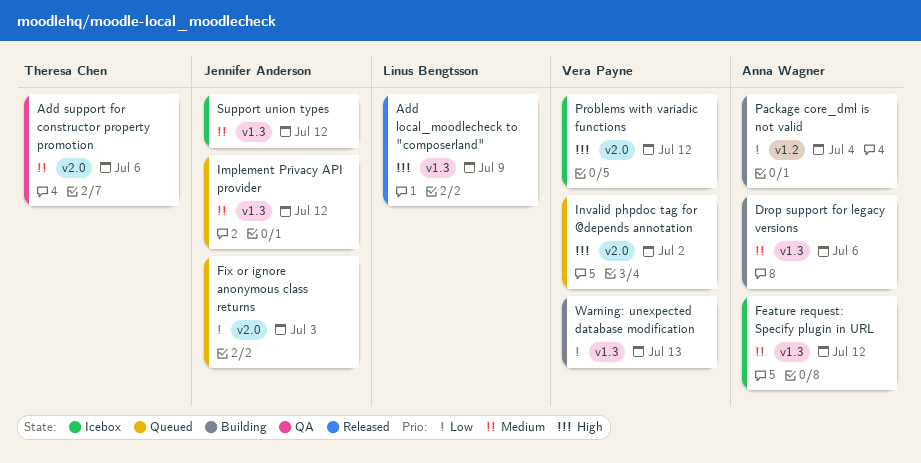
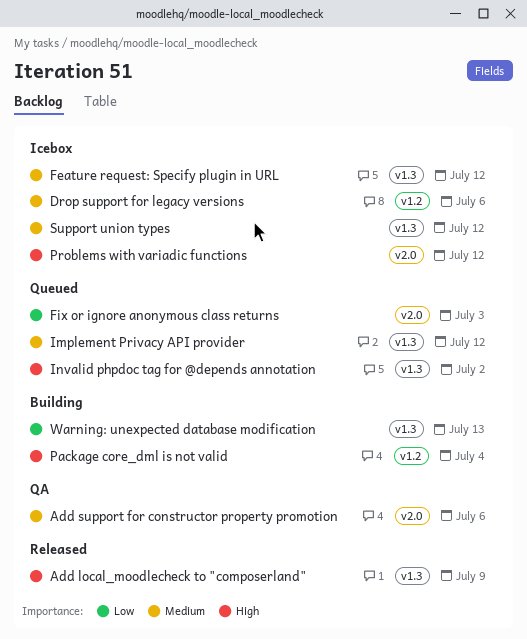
Drop support for legacy versions, status: Building -> Icebox
Drop support for legacy versions, label: v1.3 -> v1.2
Invalid phpdoc tag for @depends annotation, label: v2.0 -> v1.3
Package core_dml is not valid, priority: Low -> High

